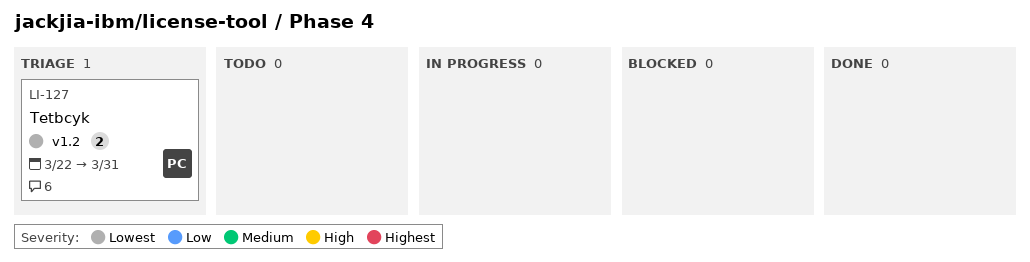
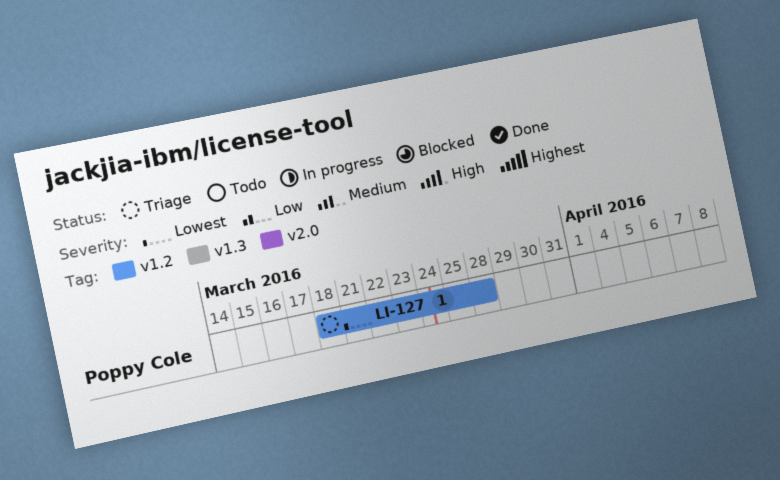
LI-127, estimate: 2 -> 1
LI-127, start: Mar 22 -> Mar 18
LI-127, due: Mar 31 -> Mar 28

